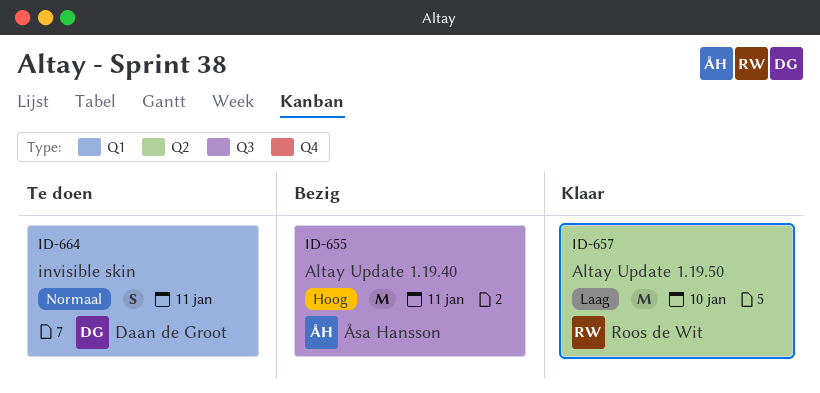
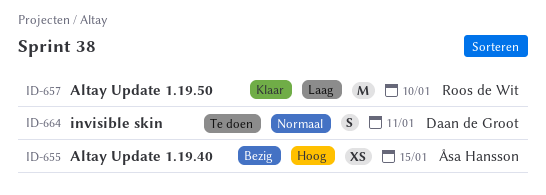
ID-655, estimate: M -> XS
ID-655, due: Jan 11 -> Jan 15

